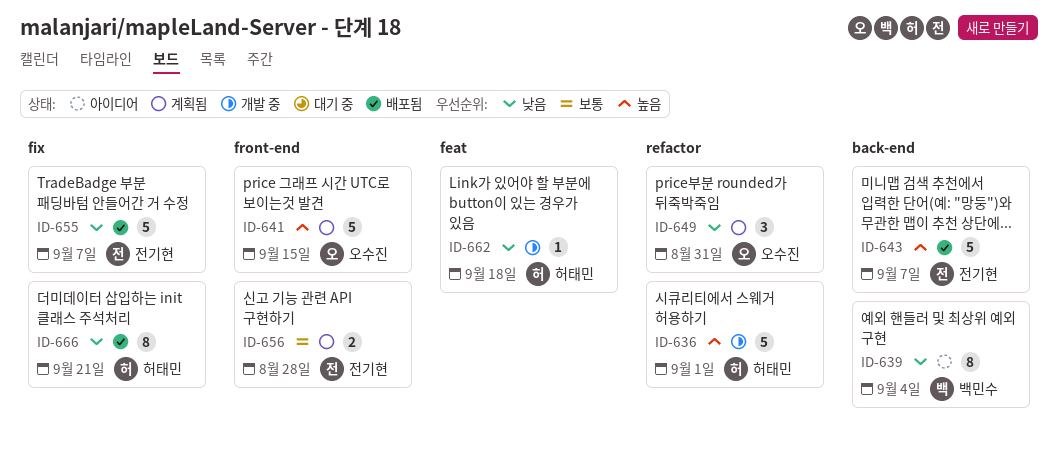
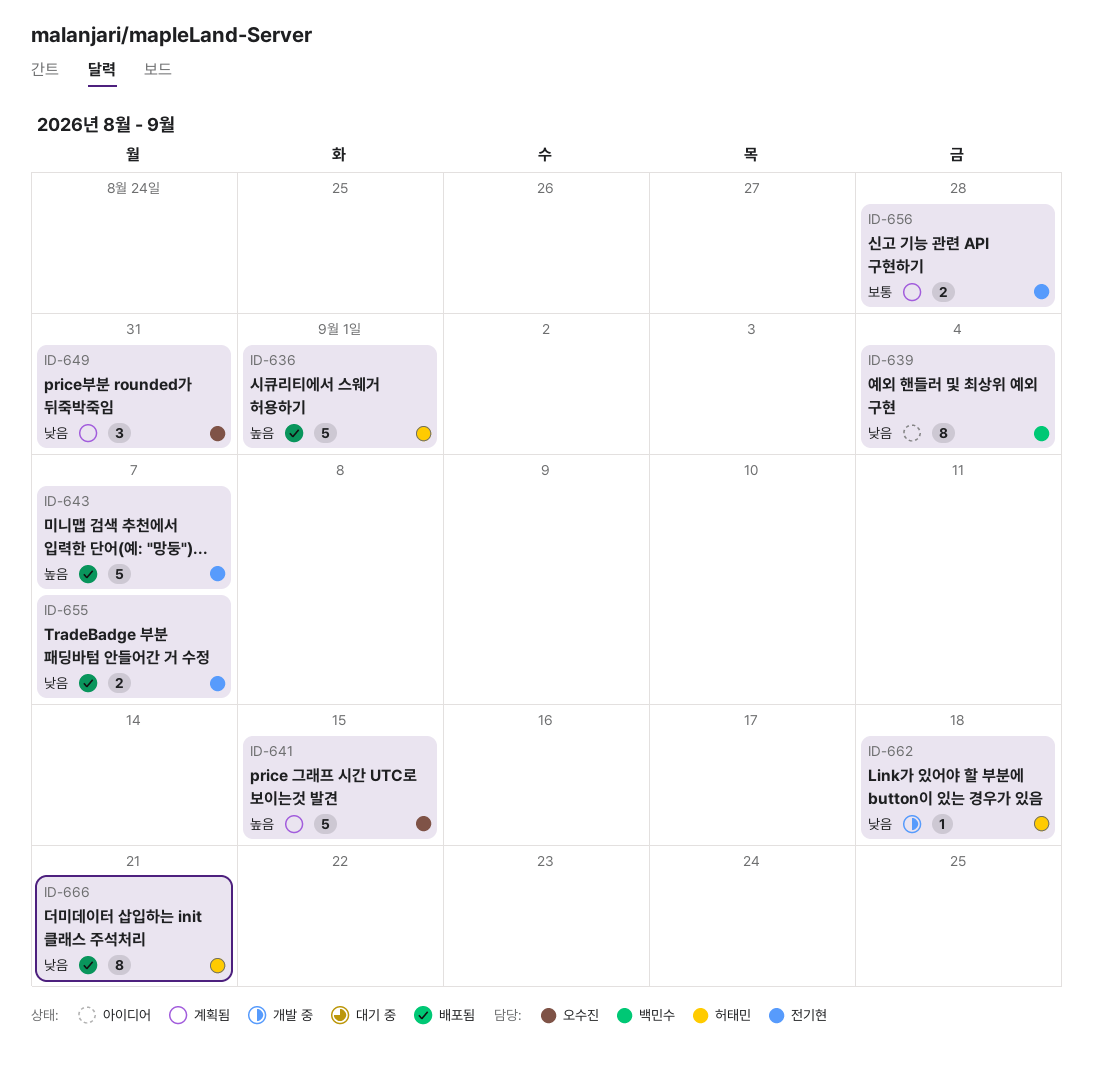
ID-636, status: 개발 중 -> 배포됨
ID-655, estimate: 5 -> 2

